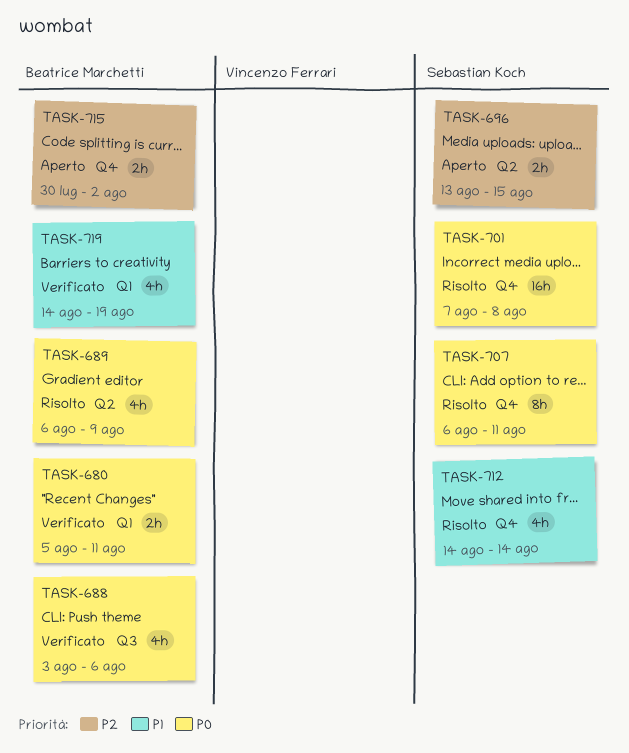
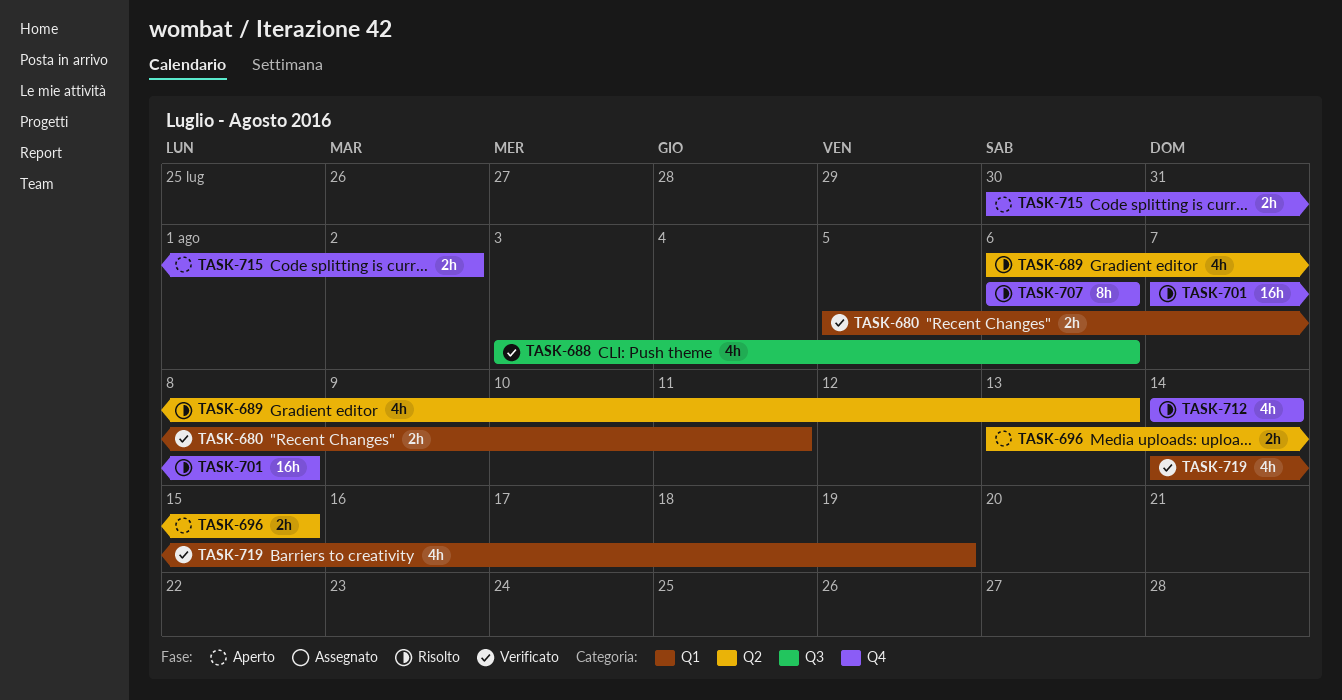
TASK-689, due: Aug 9 -> Aug 13
TASK-707, due: Aug 11 -> Aug 6

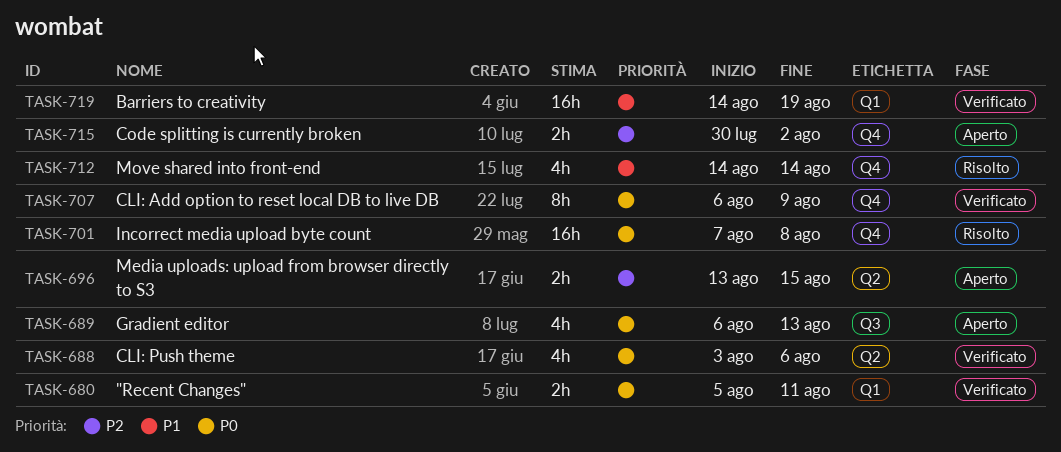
TASK-688, label: Q3 -> Q2
TASK-689, status: Risolto -> Aperto
TASK-689, label: Q2 -> Q3
TASK-707, status: Risolto -> Verificato
TASK-707, due: Aug 6 -> Aug 9
TASK-719, estimate: 4h -> 16h

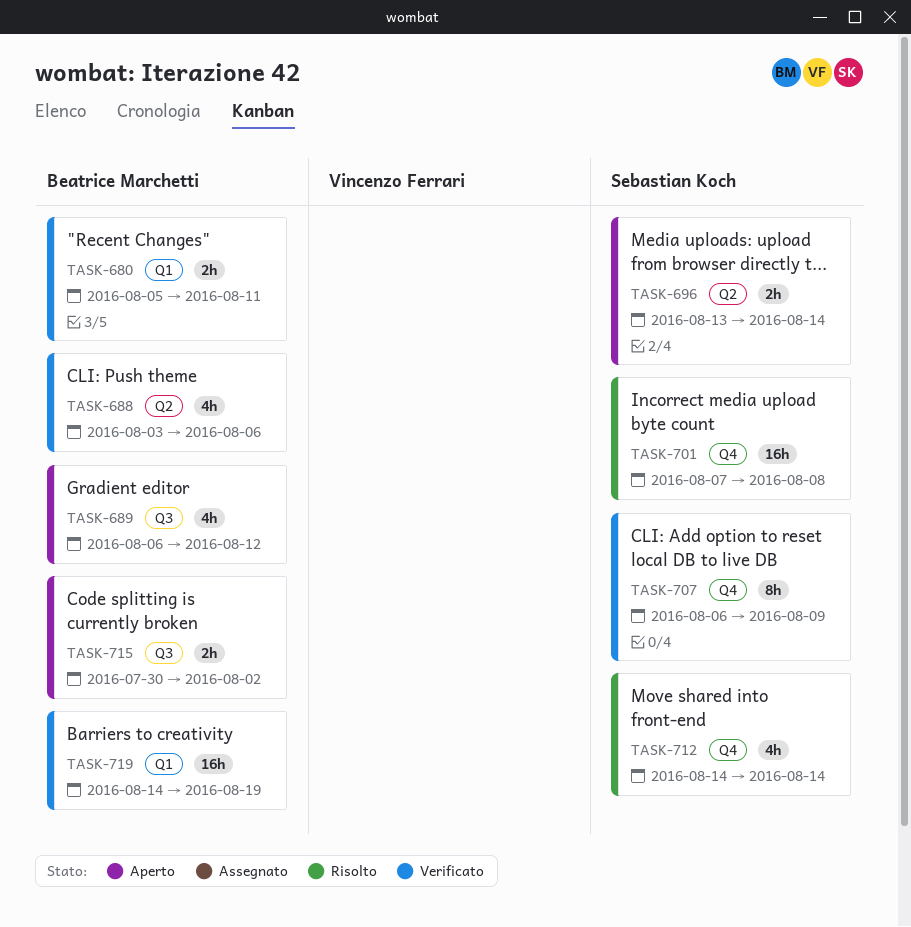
TASK-689, due: Aug 13 -> Aug 12
TASK-696, due: Aug 15 -> Aug 14
TASK-715, label: Q4 -> Q3

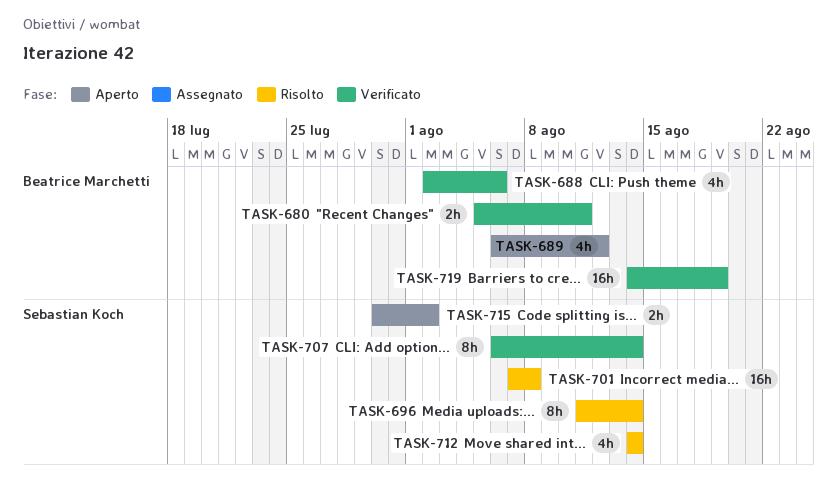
TASK-688, start: Aug 3 -> Aug 2
TASK-696, status: Aperto -> Risolto
TASK-696, estimate: 2h -> 8h
TASK-696, start: Aug 13 -> Aug 11
TASK-707, due: Aug 9 -> Aug 14
TASK-715, owner: Beatrice Marchetti -> Sebastian Koch

